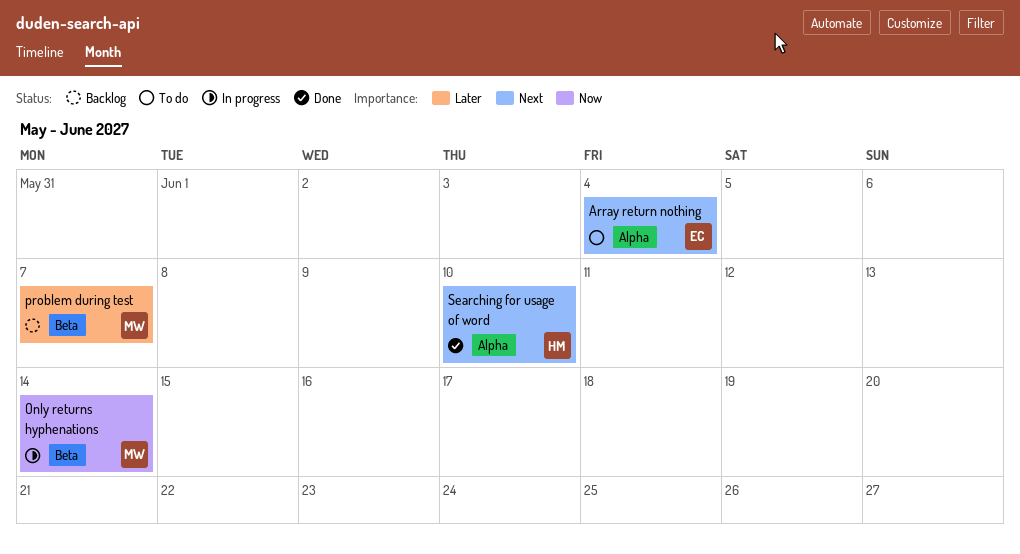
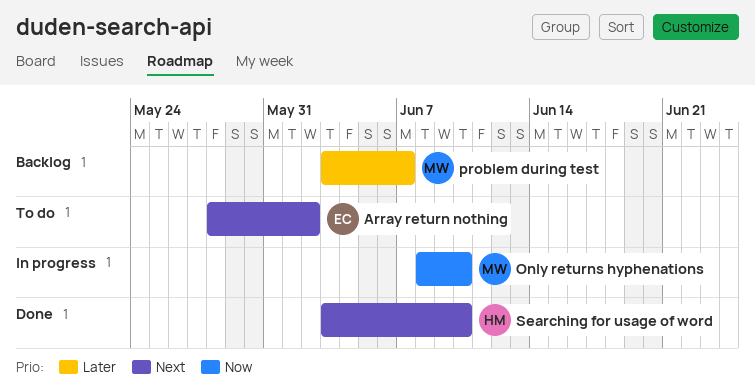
Array return nothing, due: Jun 4 -> Jun 2
Only returns hyphenations, due: Jun 14 -> Jun 10

